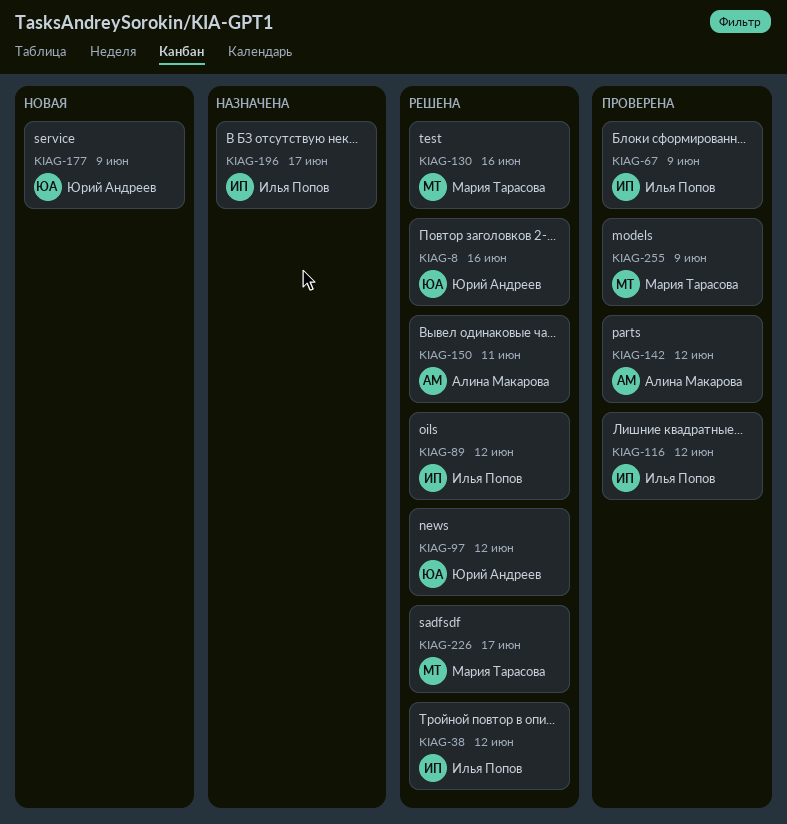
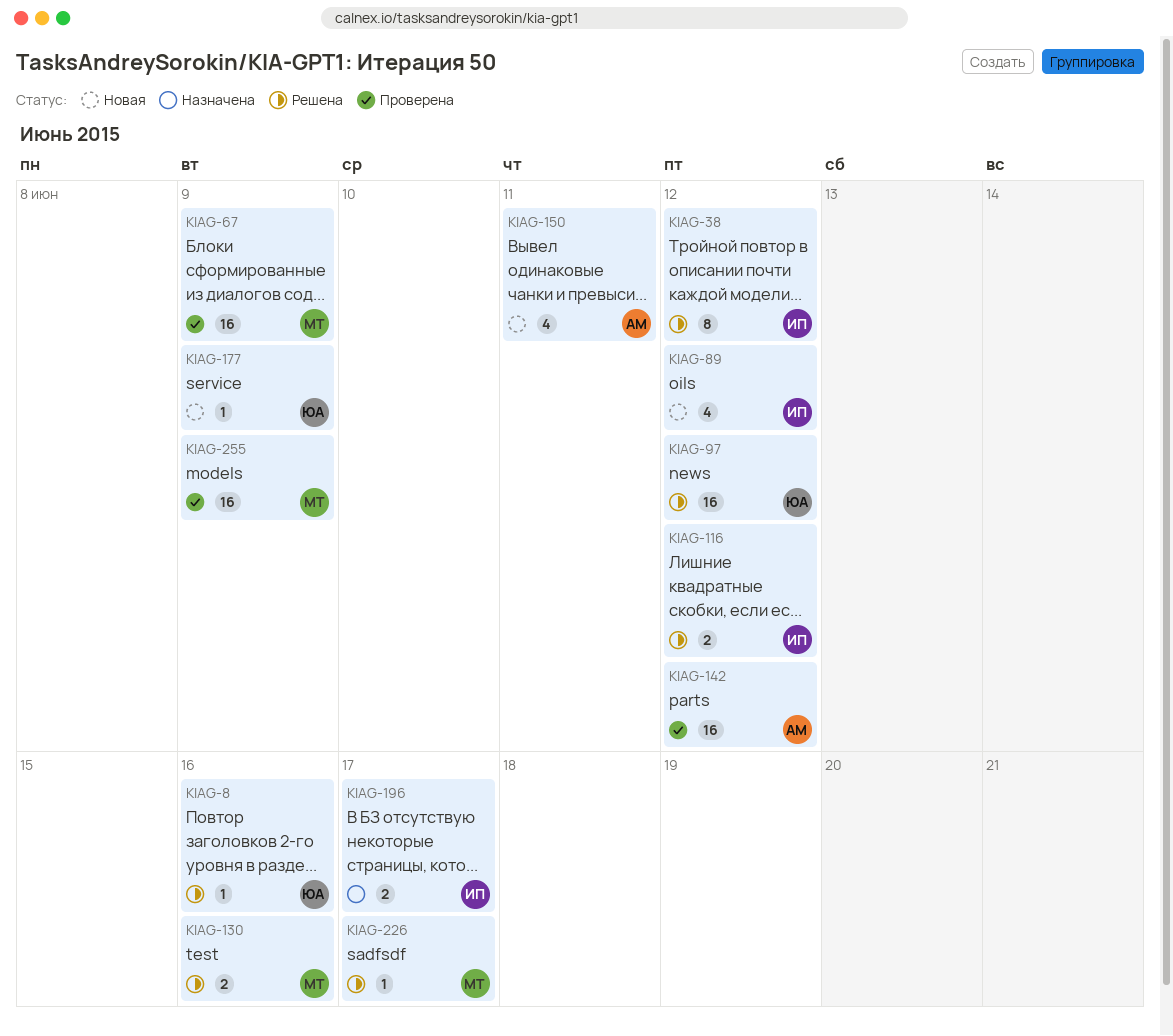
KIAG-67, owner: Илья Попов -> Мария Тарасова
KIAG-89, status: Решена -> Новая
KIAG-116, status: Проверена -> Решена
KIAG-150, status: Решена -> Новая

